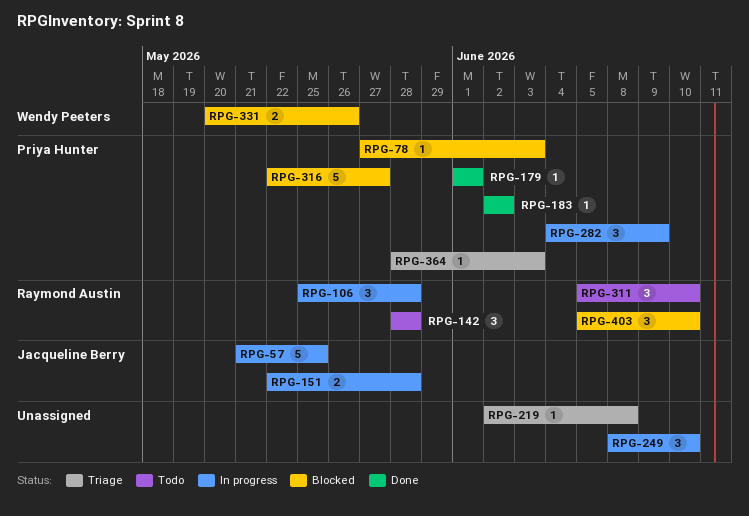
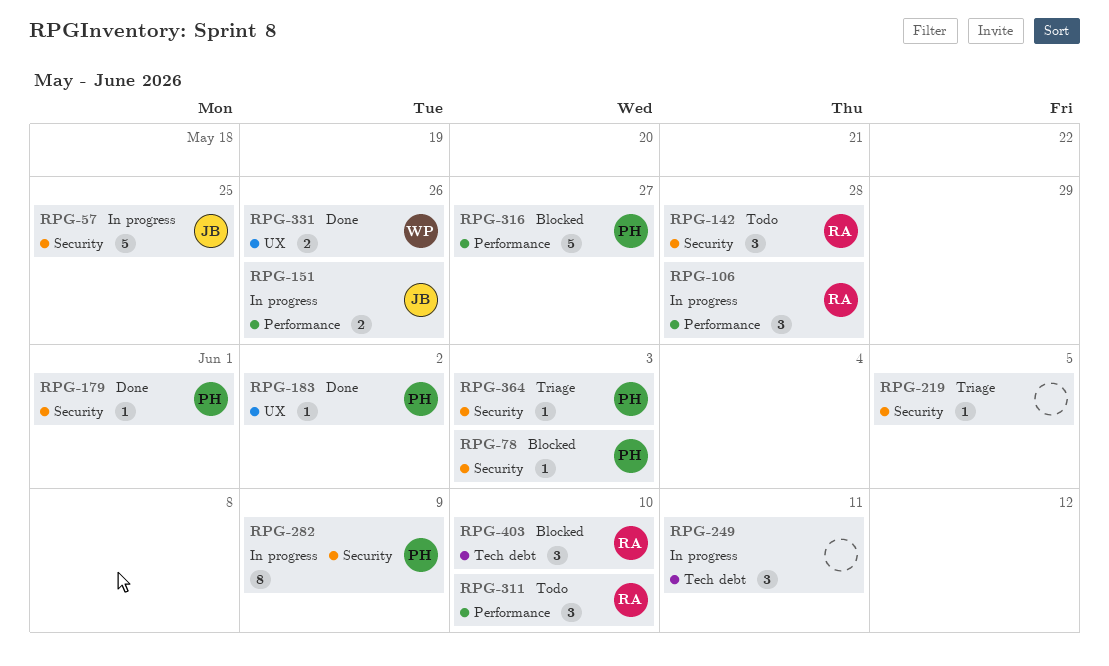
RPG-151, due: May 28 -> May 26
RPG-219, due: Jun 8 -> Jun 5
RPG-249, due: Jun 10 -> Jun 11
RPG-282, estimate: 3 -> 8
RPG-331, status: Blocked -> Done

